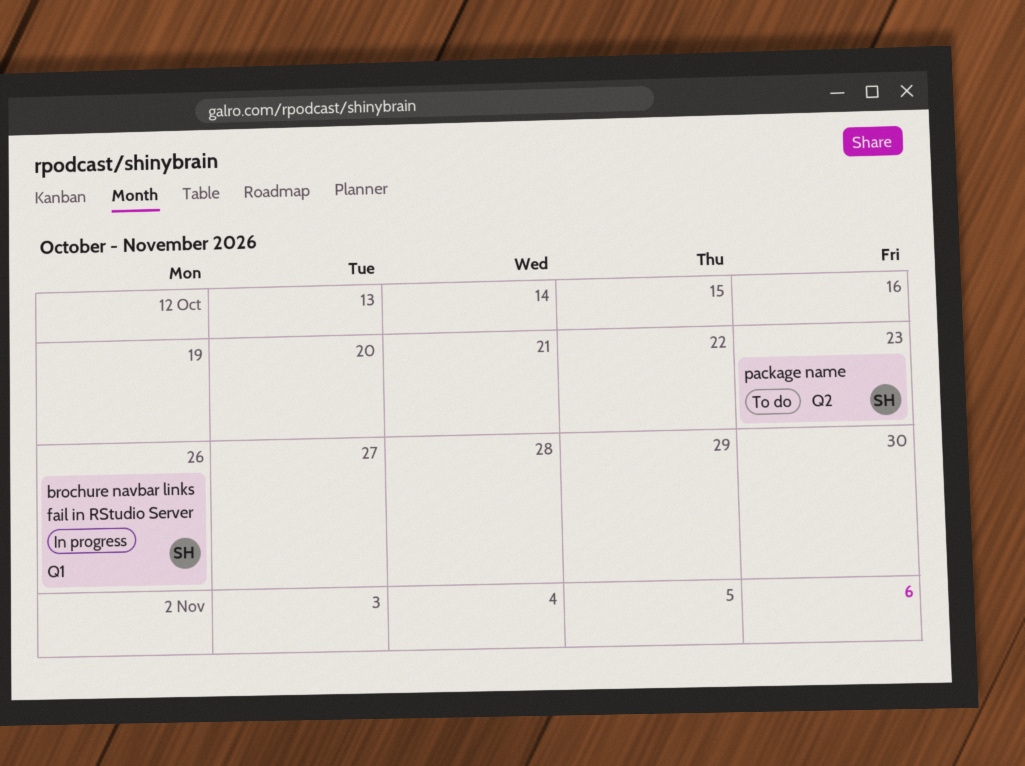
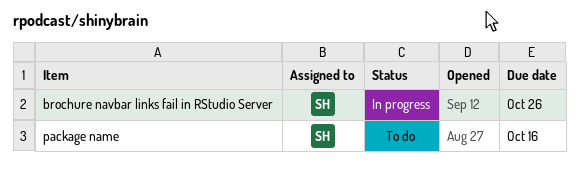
package name, due: Oct 23 -> Oct 16

